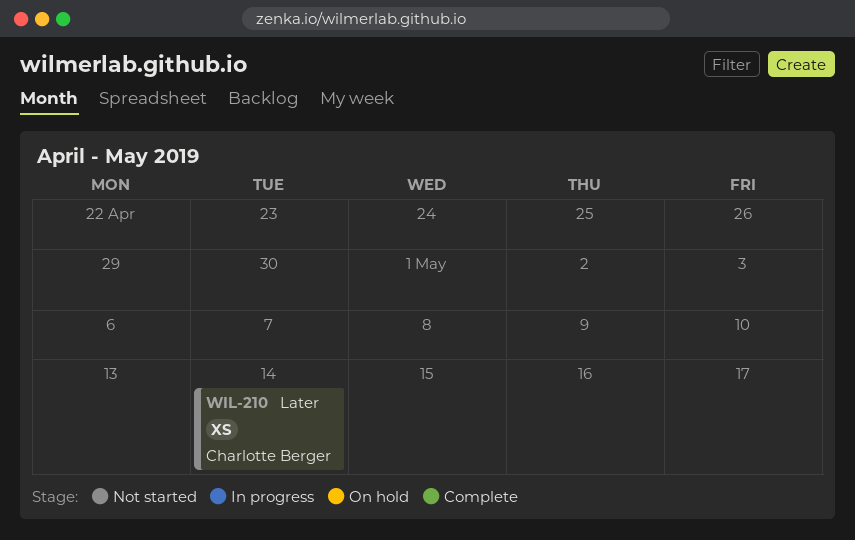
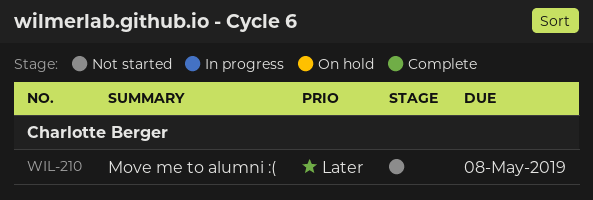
WIL-210, due: May 14 -> May 8

